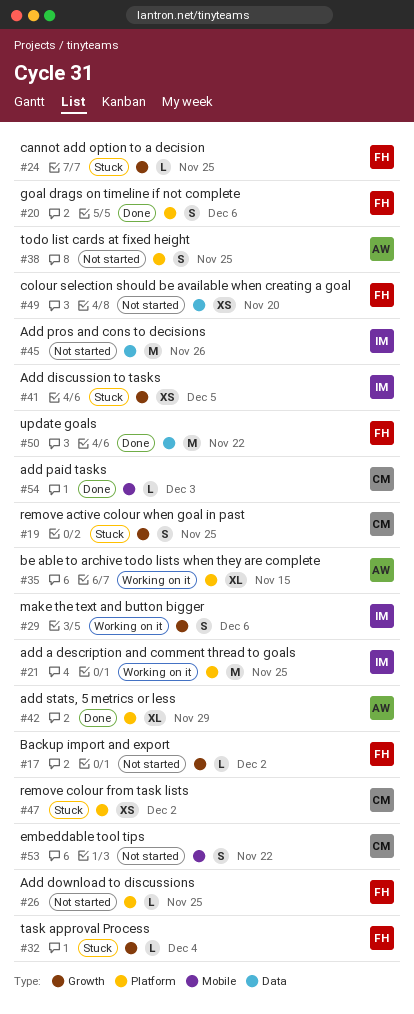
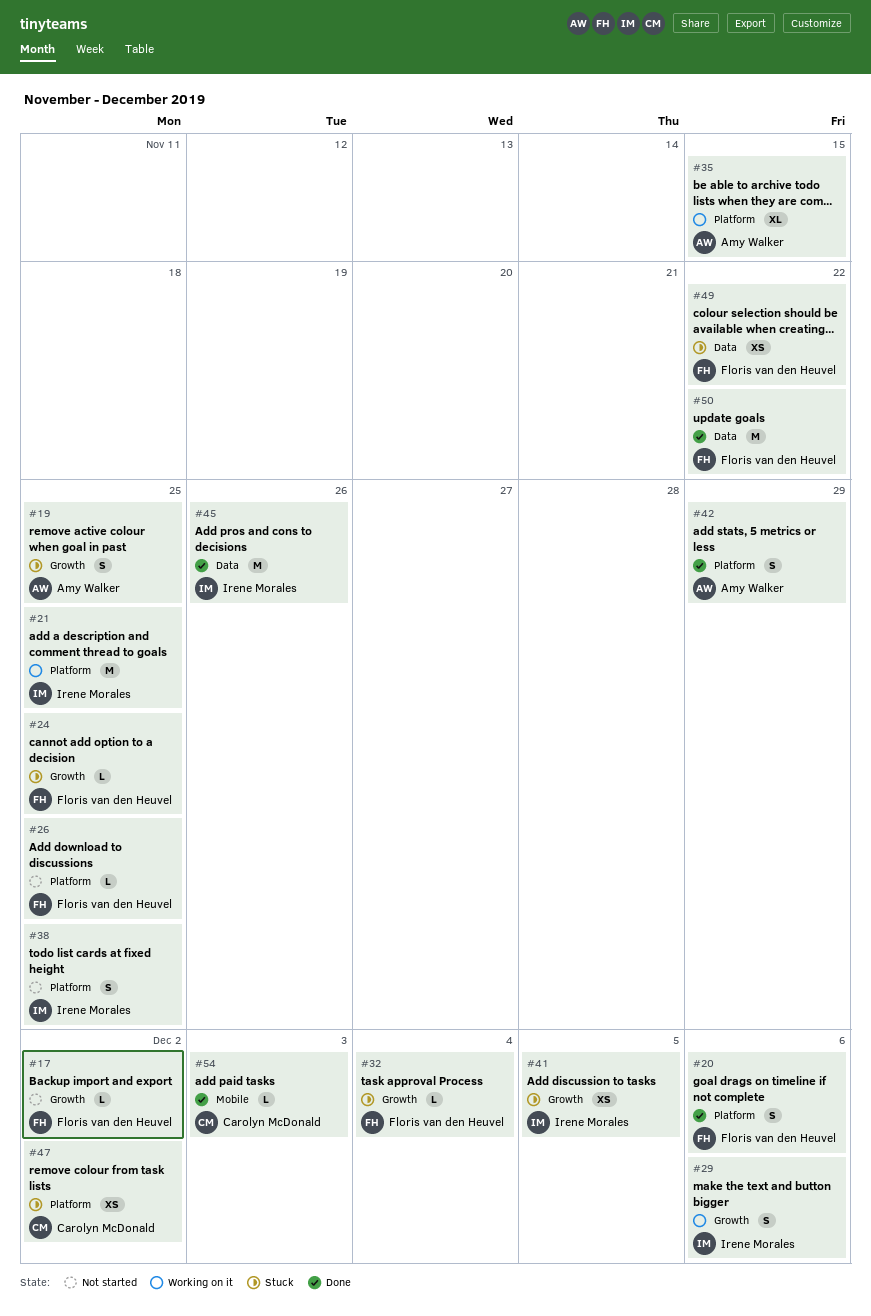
#19, owner: Carolyn McDonald -> Amy Walker
#38, owner: Amy Walker -> Irene Morales
#42, estimate: XL -> S
#45, status: Not started -> Done
#49, status: Not started -> Stuck
#49, due: Nov 20 -> Nov 22
#53: present -> none

